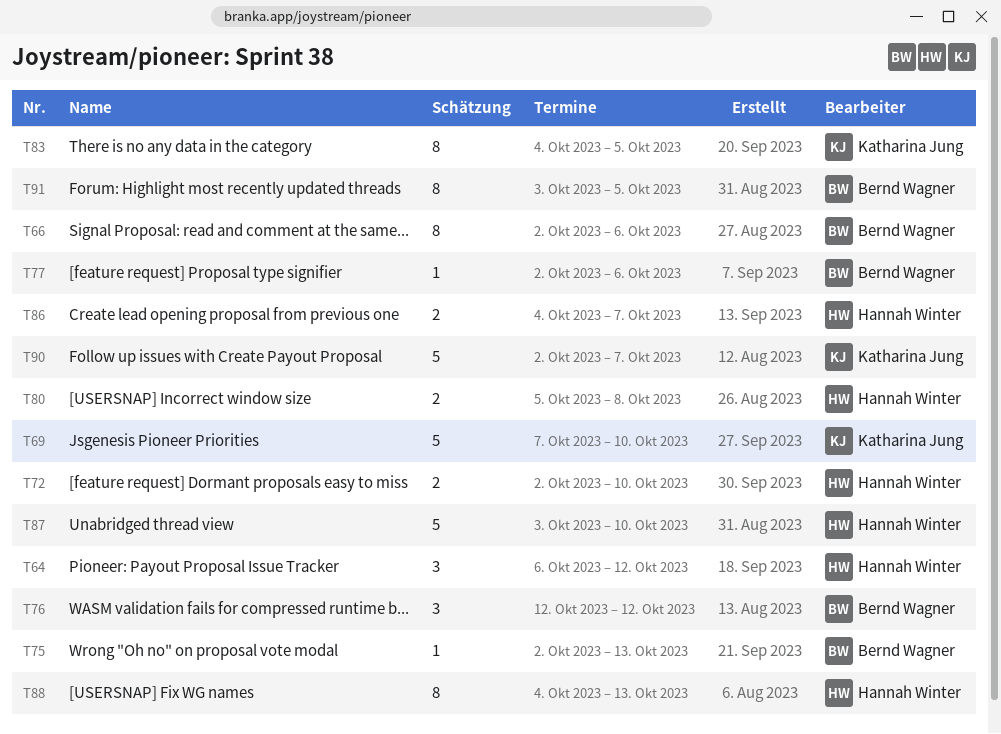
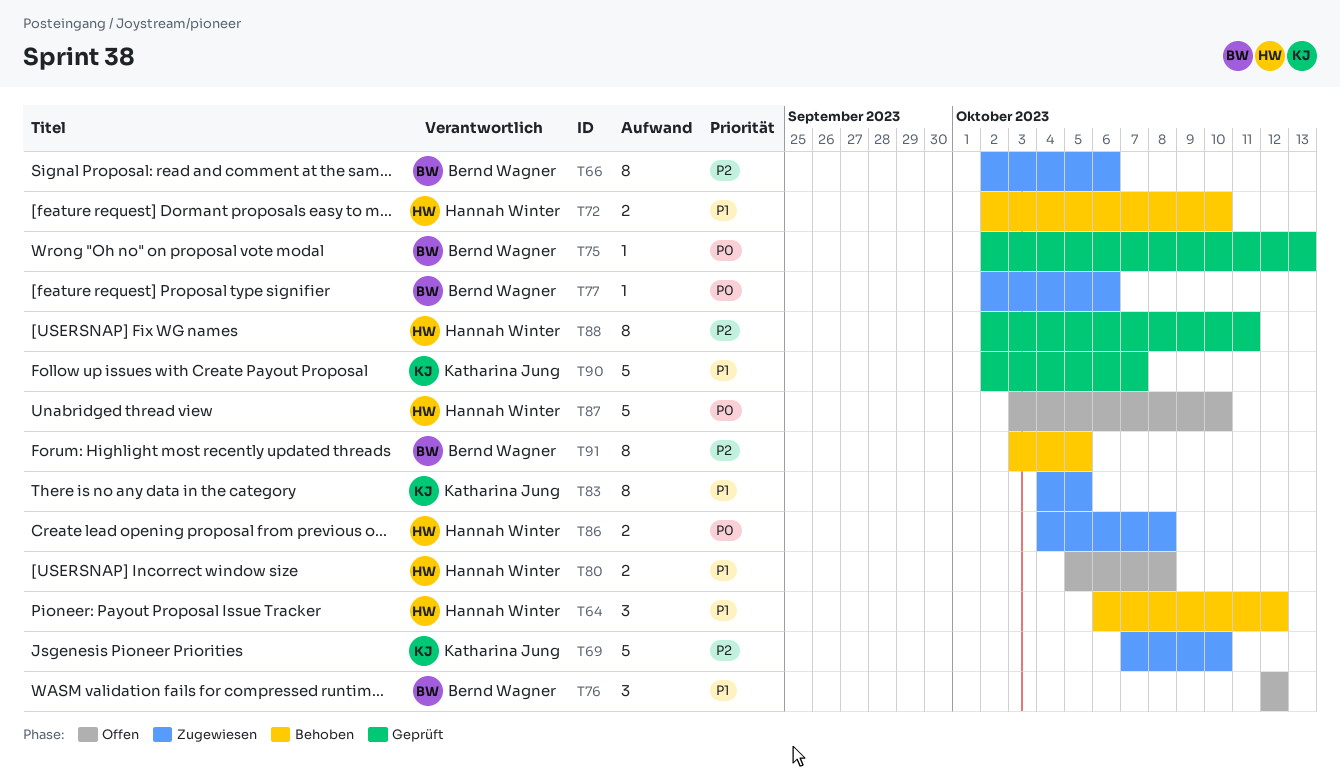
T86, due: Oct 7 -> Oct 8
T88, start: Oct 4 -> Oct 2
T88, due: Oct 13 -> Oct 11

